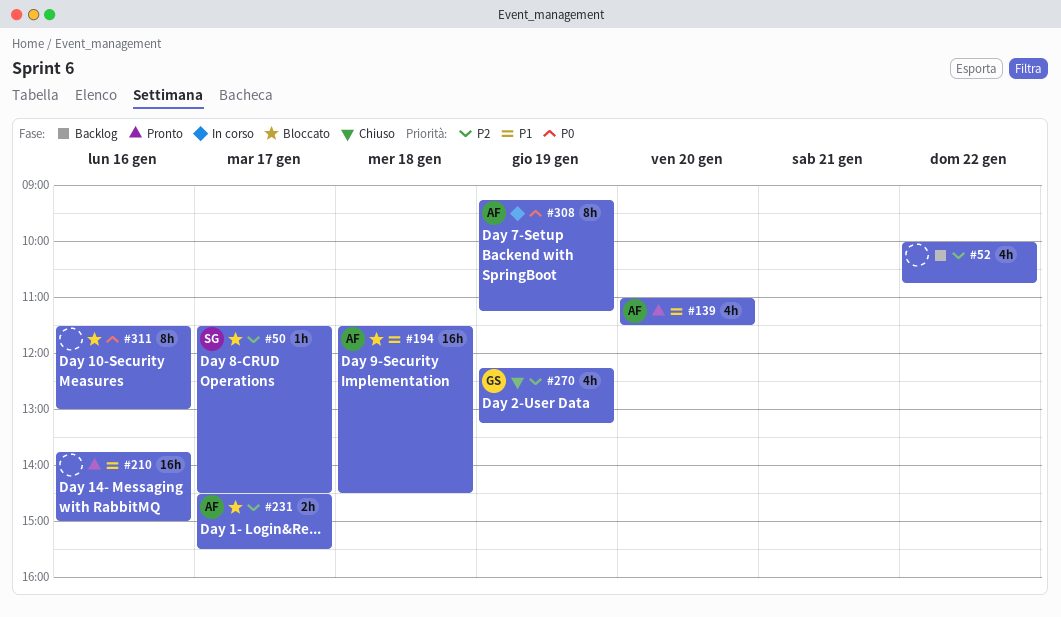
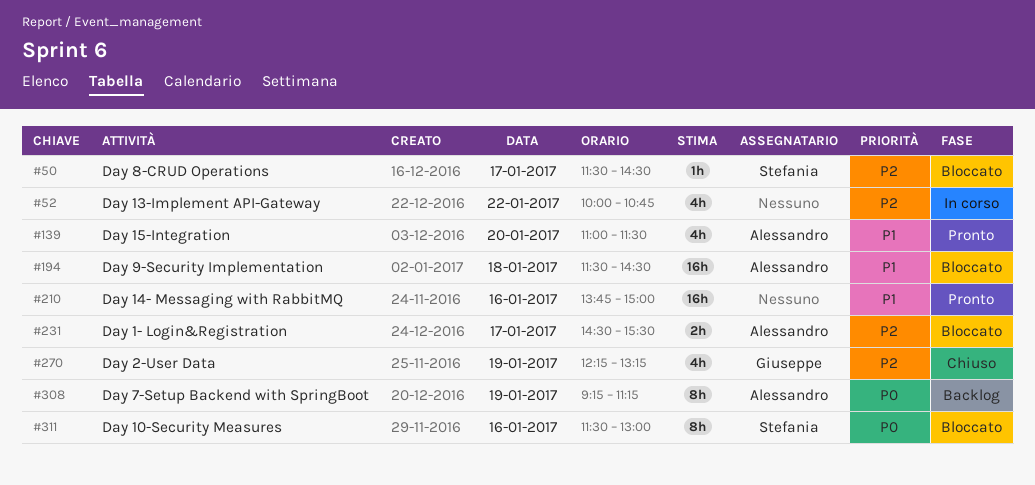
#52, status: Backlog -> In corso
#308, status: In corso -> Backlog
#311, owner: none -> Stefania

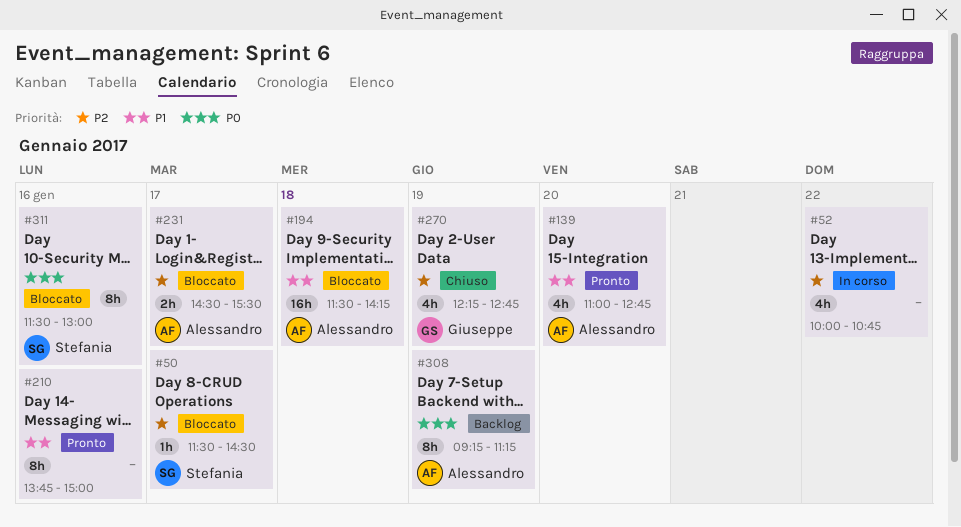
#139, ends: 11:30 -> 12:45
#194, ends: 14:30 -> 14:15
#210, estimate: 16h -> 8h
#270, ends: 13:15 -> 12:45

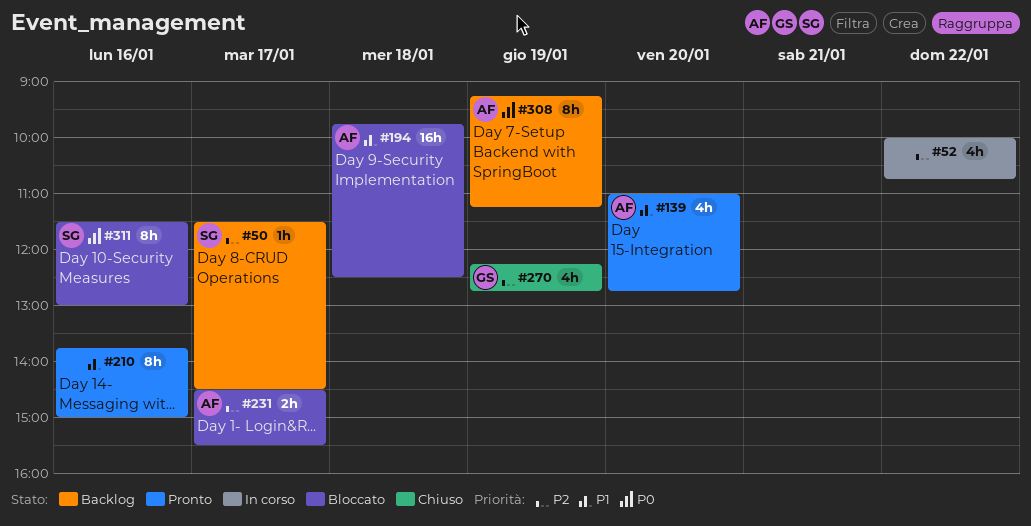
#50, status: Bloccato -> Backlog
#194, begins: 11:30 -> 09:45
#194, ends: 14:15 -> 12:30

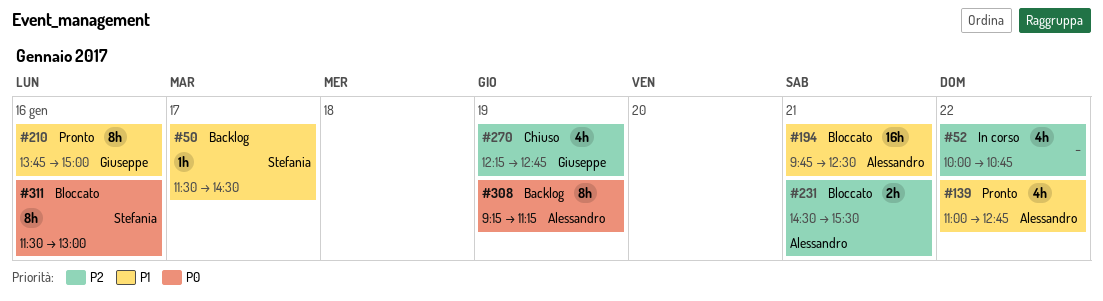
#50, priority: P2 -> P1
#139, day: Jan 20 -> Jan 22
#194, day: Jan 18 -> Jan 21
#210, owner: none -> Giuseppe
#231, day: Jan 17 -> Jan 21

